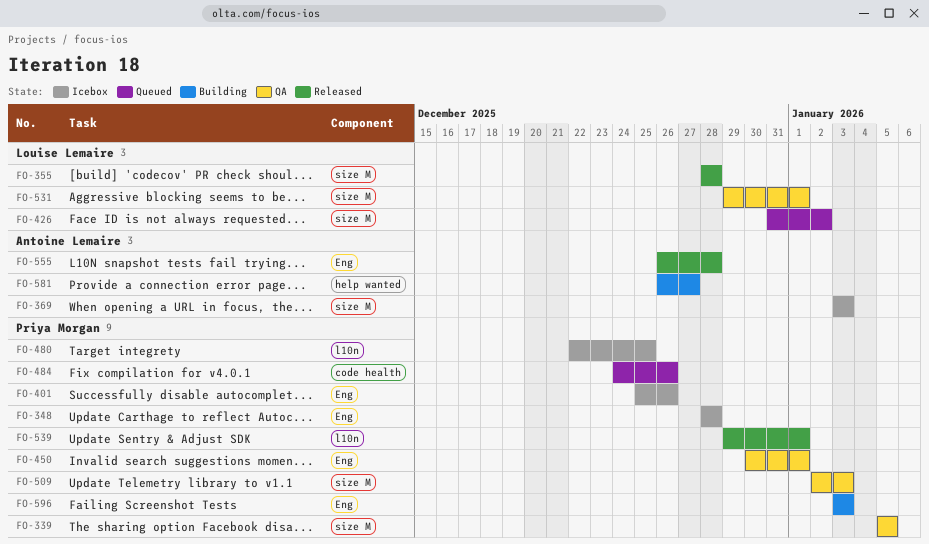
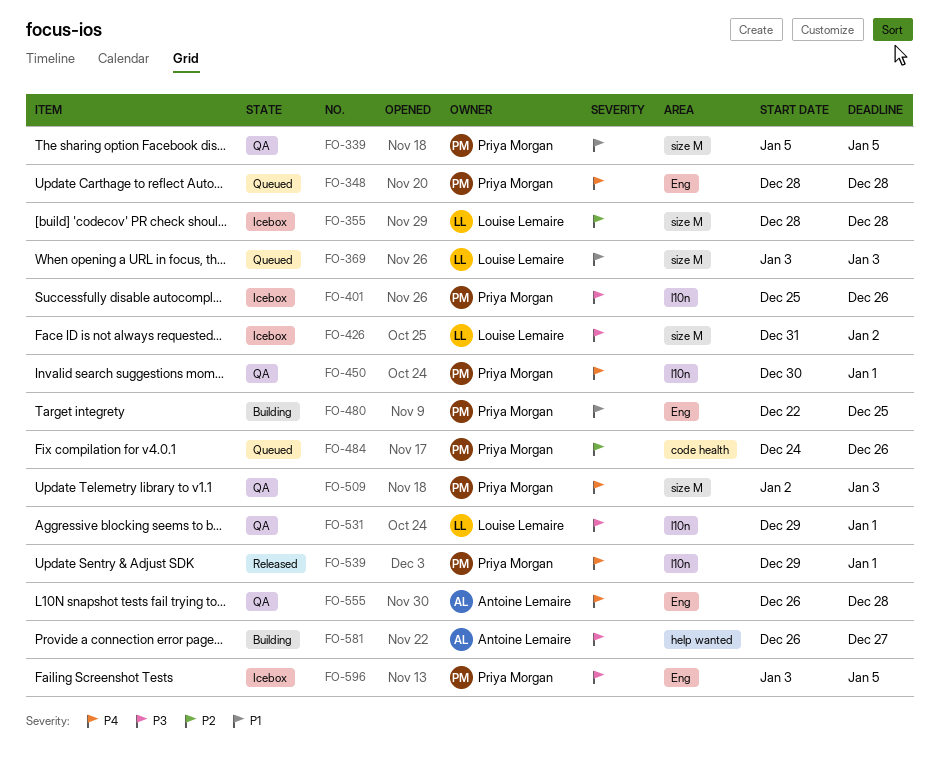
FO-348, status: Icebox -> Queued
FO-355, status: Released -> Icebox
FO-369, status: Icebox -> Queued
FO-369, owner: Antoine Lemaire -> Louise Lemaire
FO-401, label: Eng -> l10n
FO-426, status: Queued -> Icebox
FO-450, label: Eng -> l10n
FO-480, status: Icebox -> Building
FO-480, label: l10n -> Eng
FO-531, label: size M -> l10n
FO-555, status: Released -> QA
FO-596, status: Building -> Icebox
FO-596, due: Jan 3 -> Jan 5

